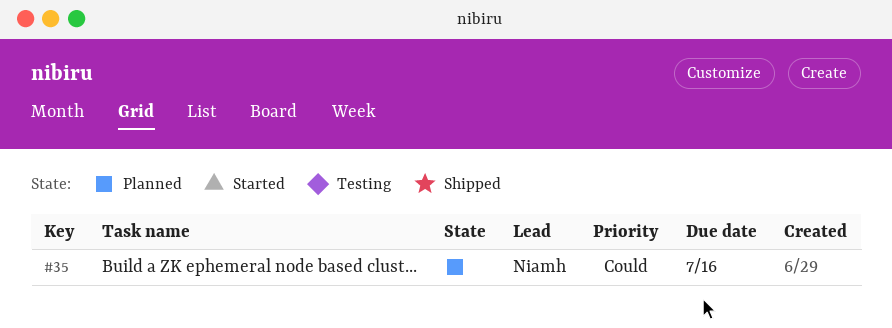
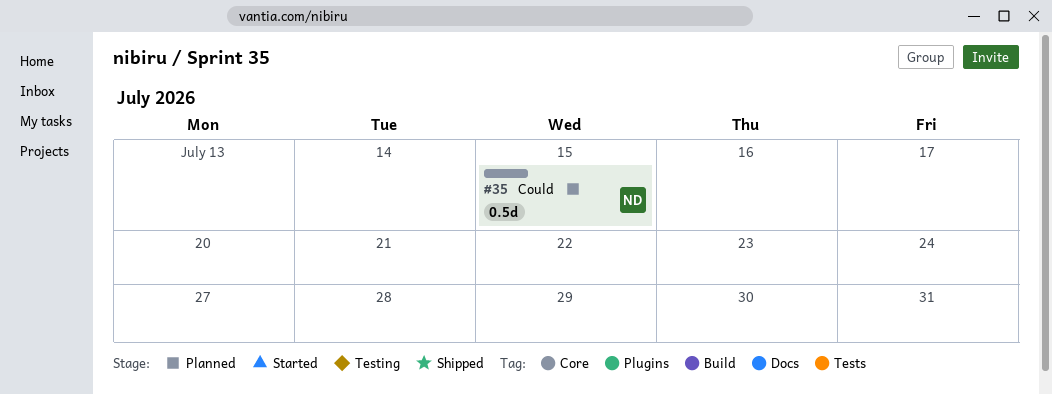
#35, due: Jul 16 -> Jul 15

